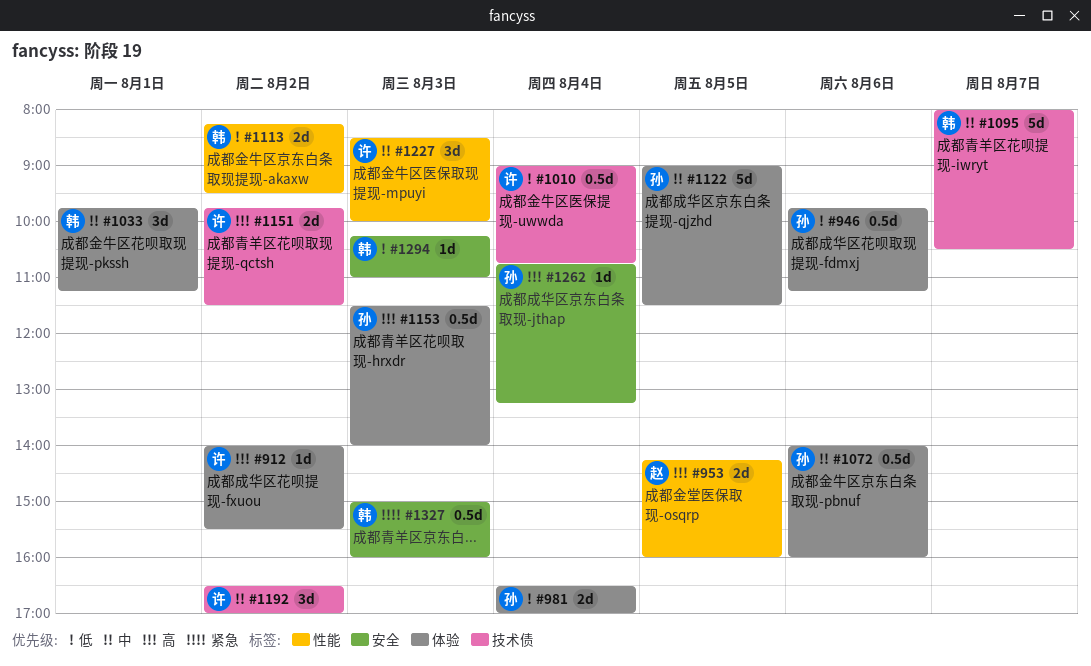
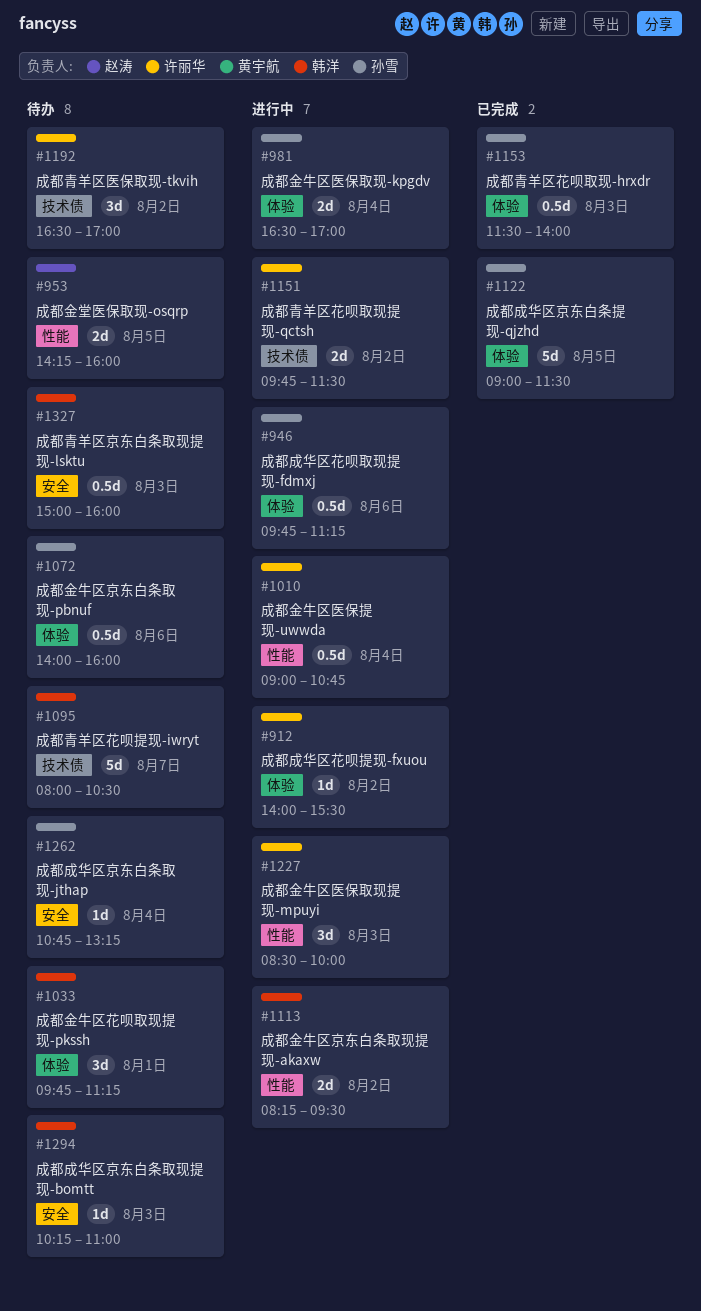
#1010, label: 技术债 -> 性能

